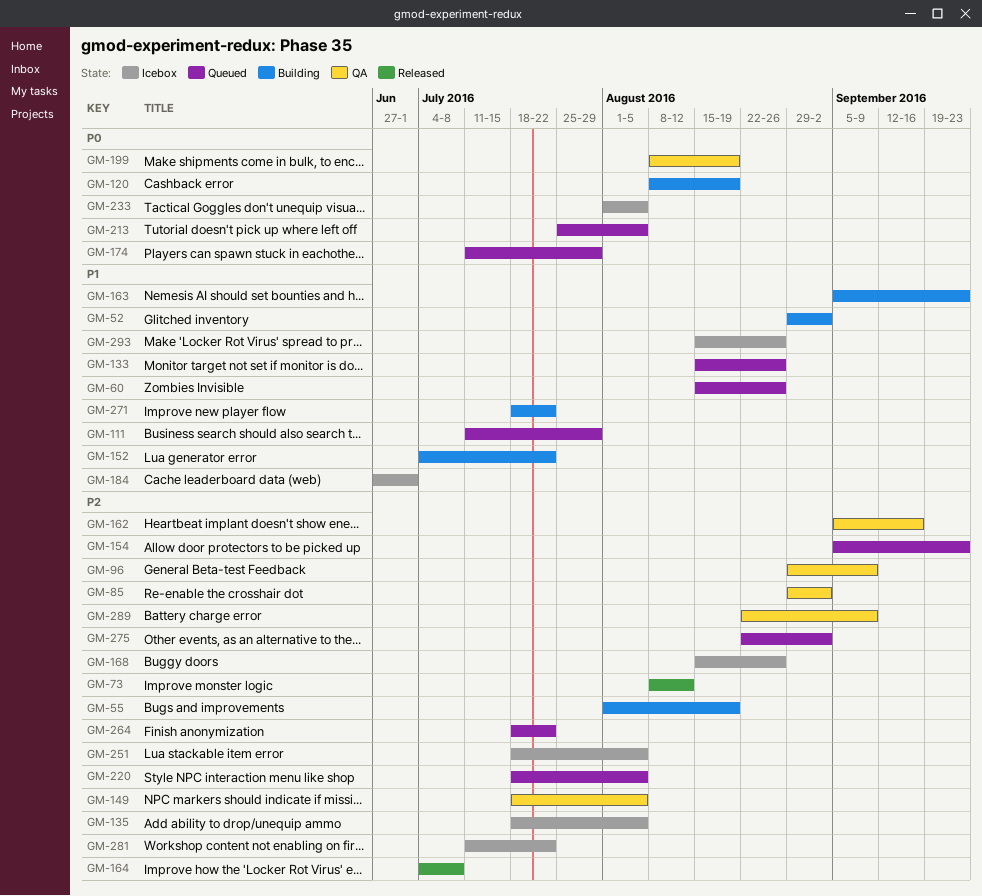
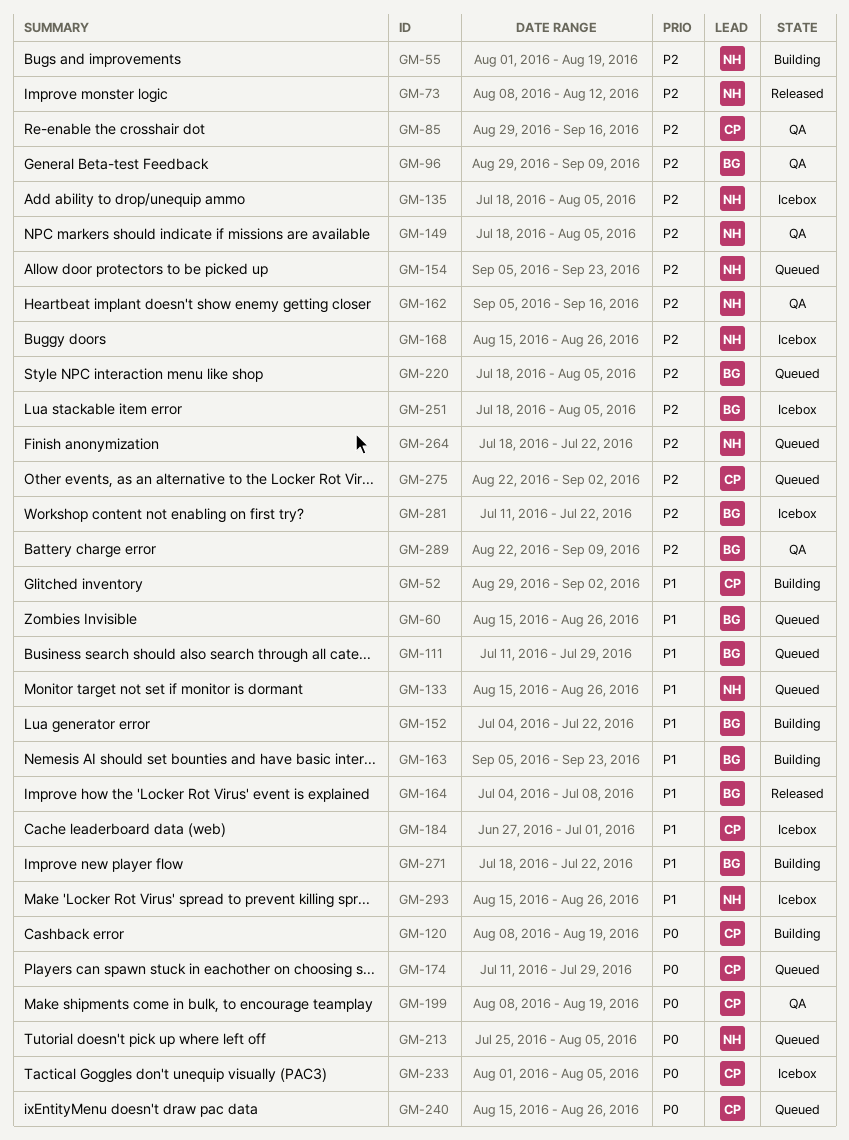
GM-85, due: Sep 2 -> Sep 16
GM-164, priority: P2 -> P1
GM-240: none -> present

